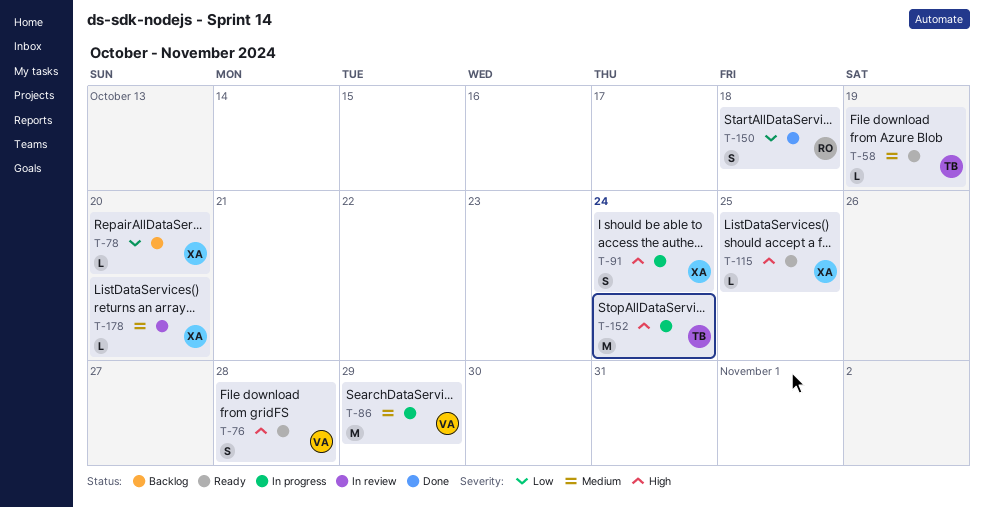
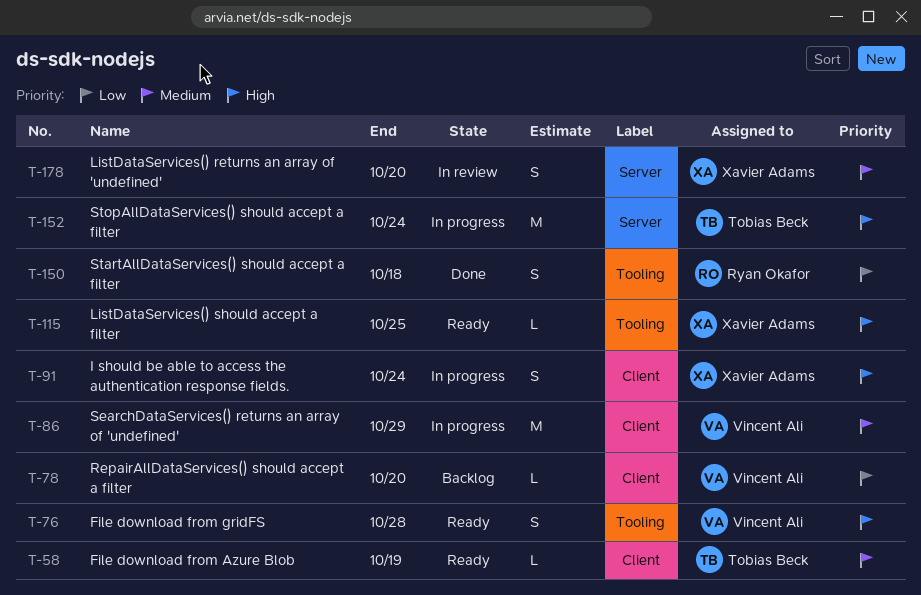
T-78, owner: Xavier Adams -> Vincent Ali
T-178, estimate: L -> S

